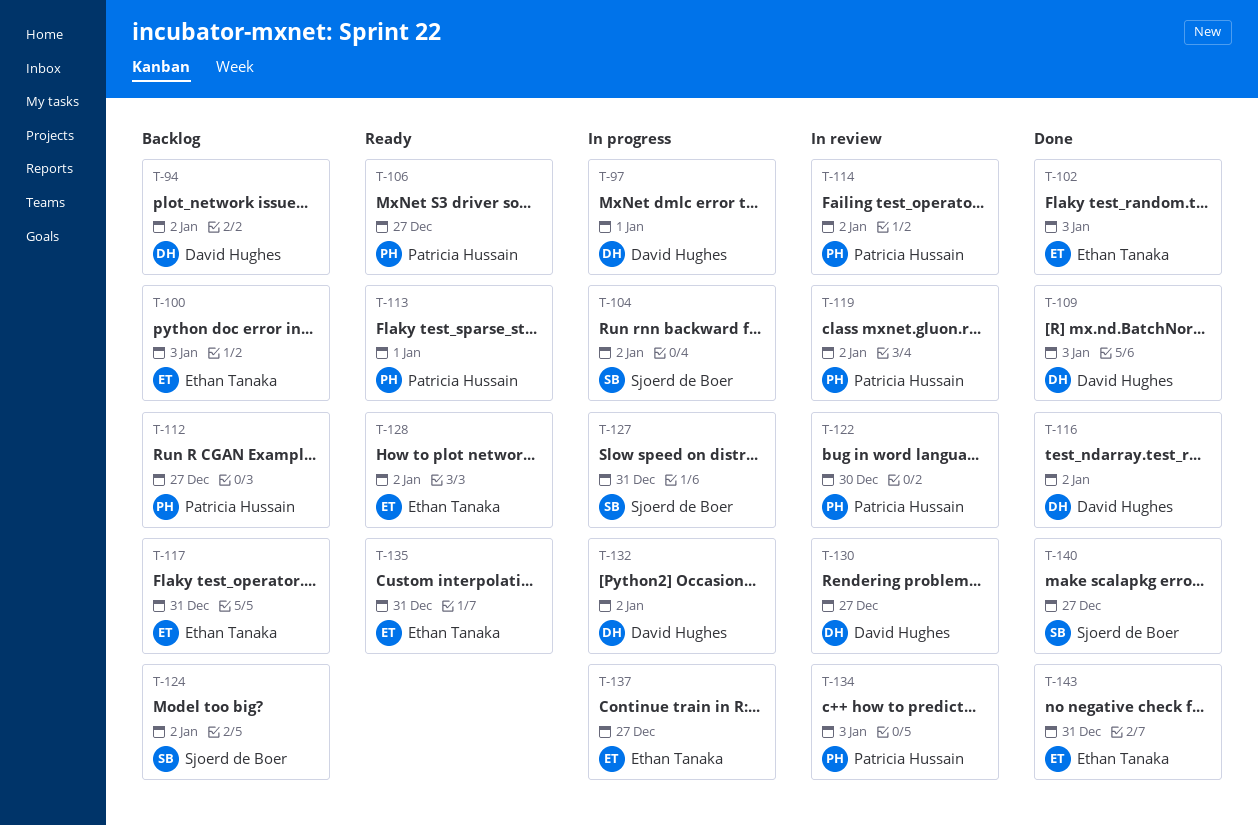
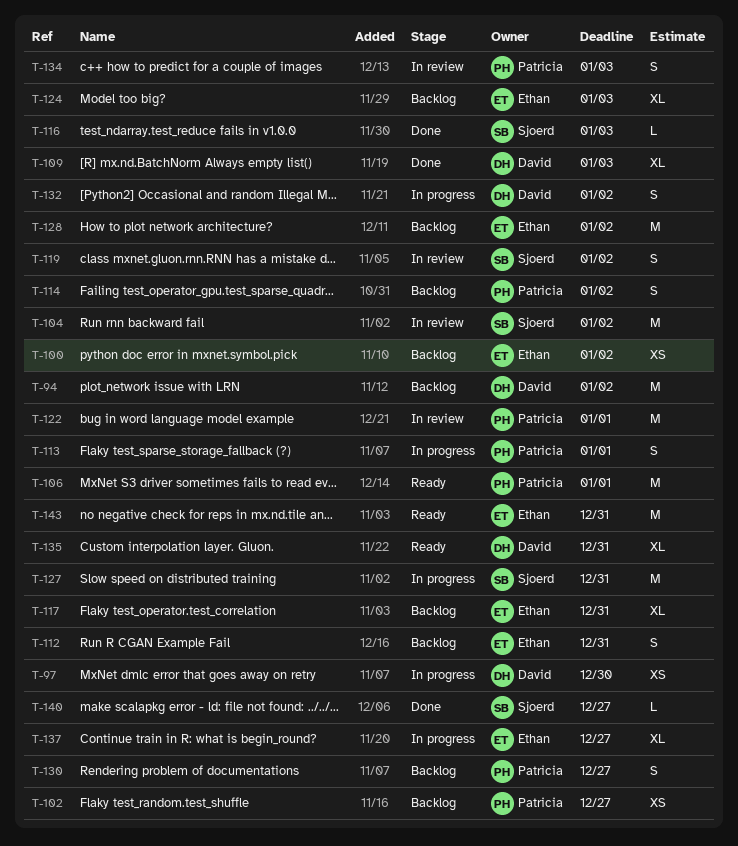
T-97, due: Jan 1 -> Dec 30
T-100, due: Jan 3 -> Jan 2
T-102, status: Done -> Backlog
T-102, owner: Ethan Tanaka -> Patricia Hussain
T-102, due: Jan 3 -> Dec 27
T-104, status: In progress -> In review
T-106, due: Dec 27 -> Jan 1
T-112, owner: Patricia Hussain -> Ethan Tanaka
T-112, due: Dec 27 -> Dec 31
T-113, status: Ready -> In progress
T-114, status: In review -> Backlog
T-116, owner: David Hughes -> Sjoerd de Boer
T-116, due: Jan 2 -> Jan 3
T-119, owner: Patricia Hussain -> Sjoerd de Boer
T-122, due: Dec 30 -> Jan 1
T-124, owner: Sjoerd de Boer -> Ethan Tanaka
T-124, due: Jan 2 -> Jan 3
T-128, status: Ready -> Backlog
T-130, status: In review -> Backlog
T-130, owner: David Hughes -> Patricia Hussain
T-135, owner: Ethan Tanaka -> David Hughes
T-143, status: Done -> Ready

